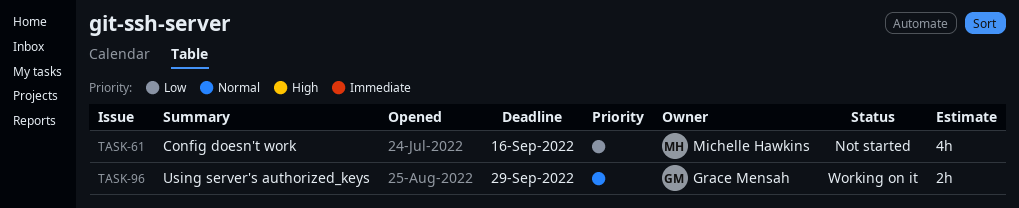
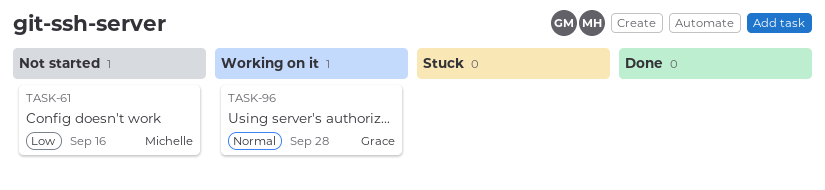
TASK-96, due: Sep 29 -> Sep 28

